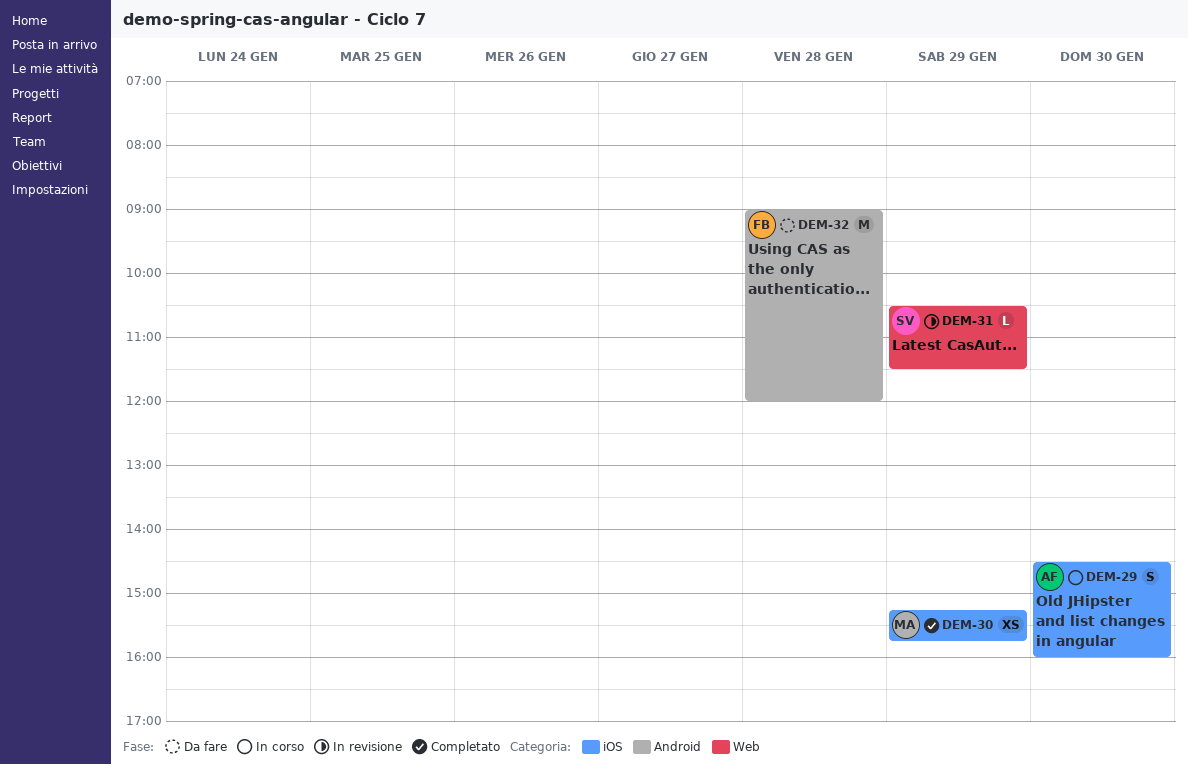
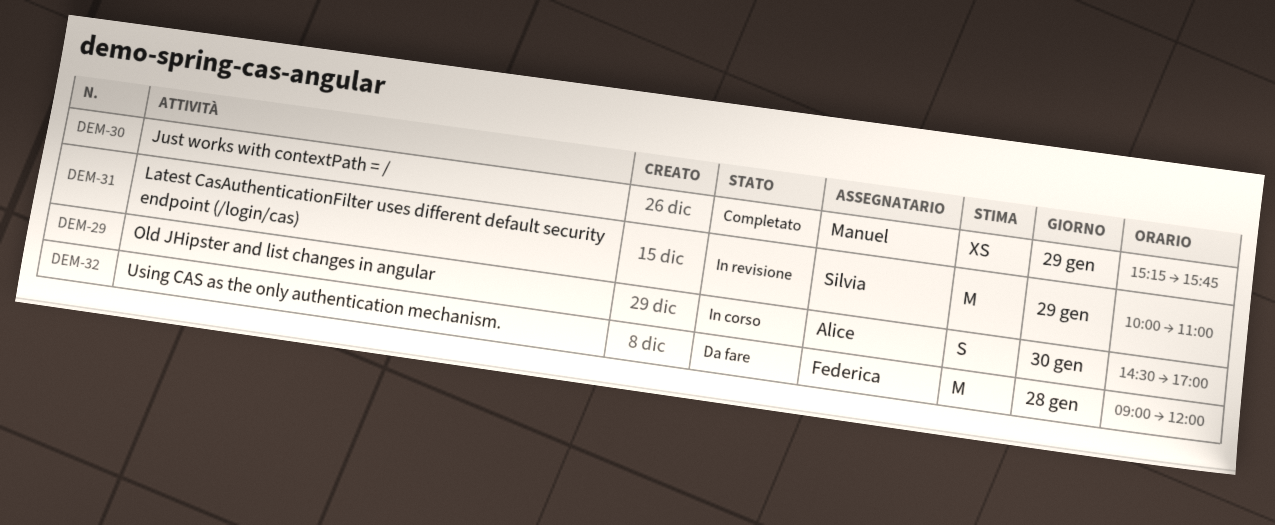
DEM-29, ends: 16:00 -> 17:00
DEM-31, estimate: L -> M
DEM-31, begins: 10:30 -> 10:00
DEM-31, ends: 11:30 -> 11:00

